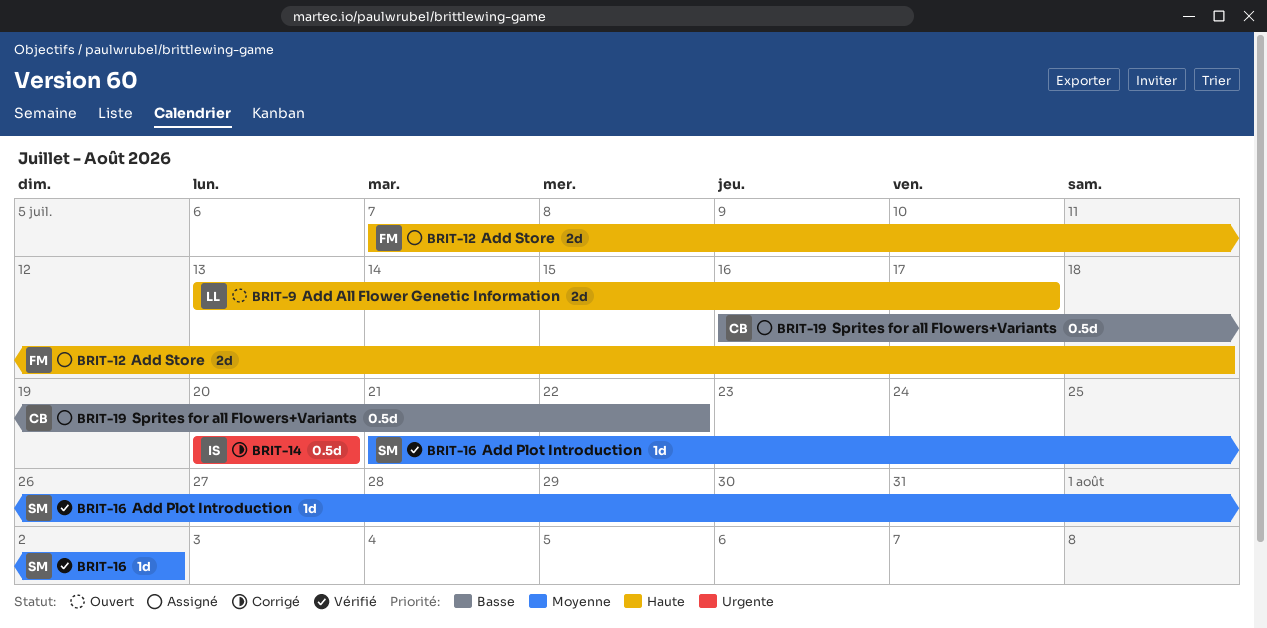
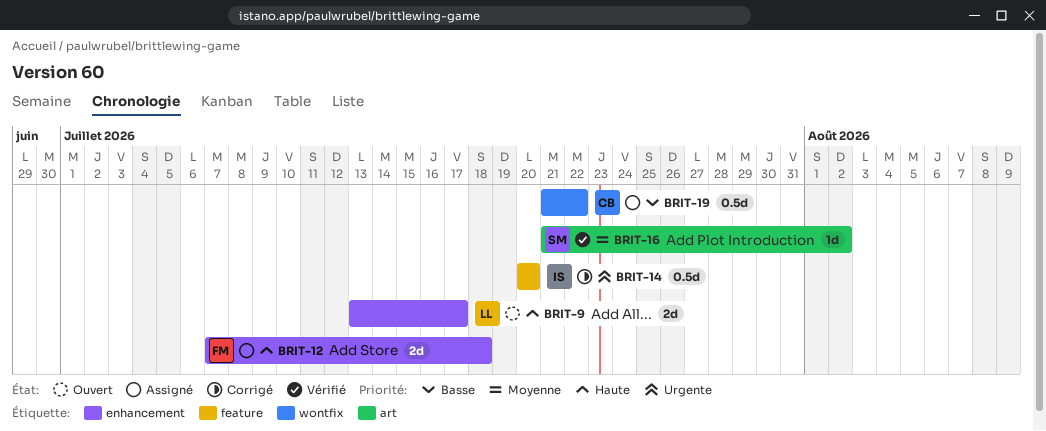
BRIT-19, start: Jul 16 -> Jul 21

